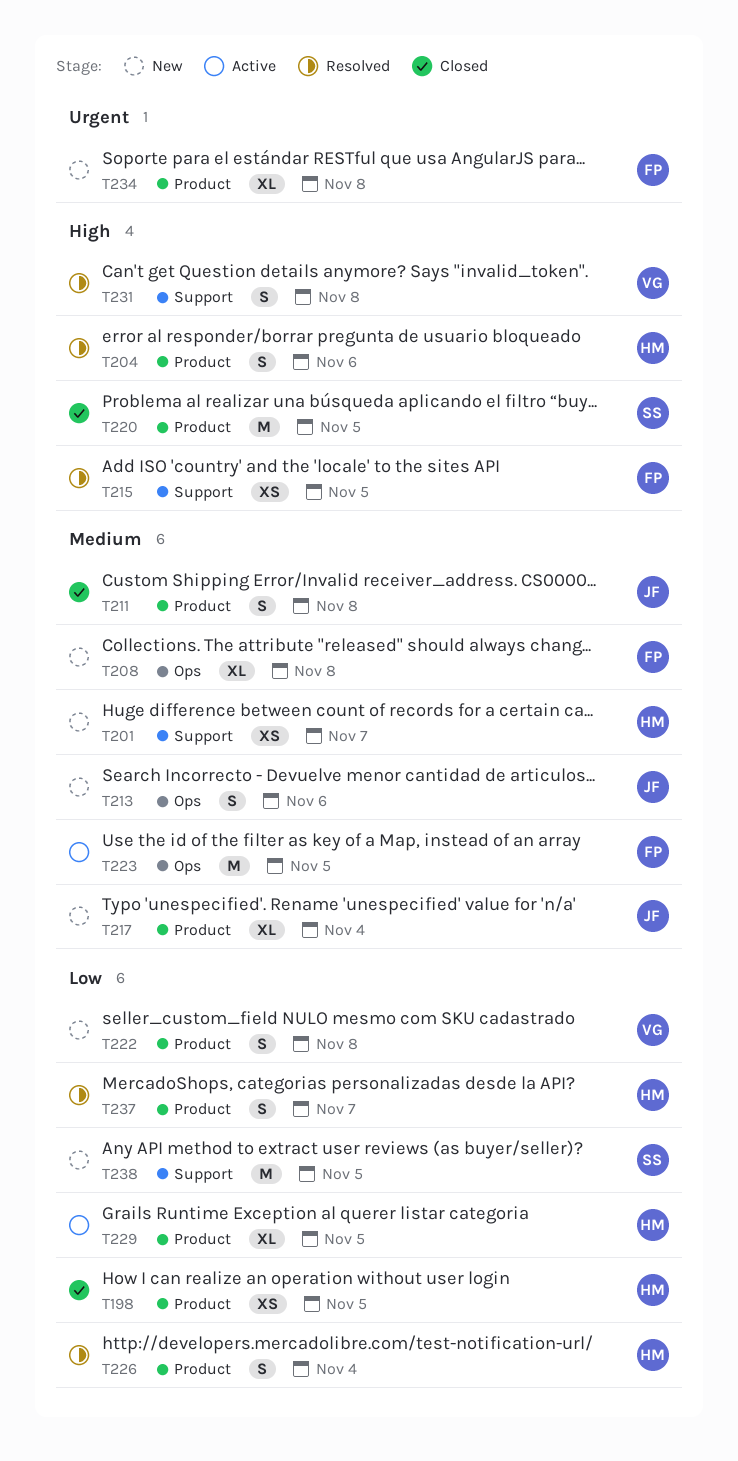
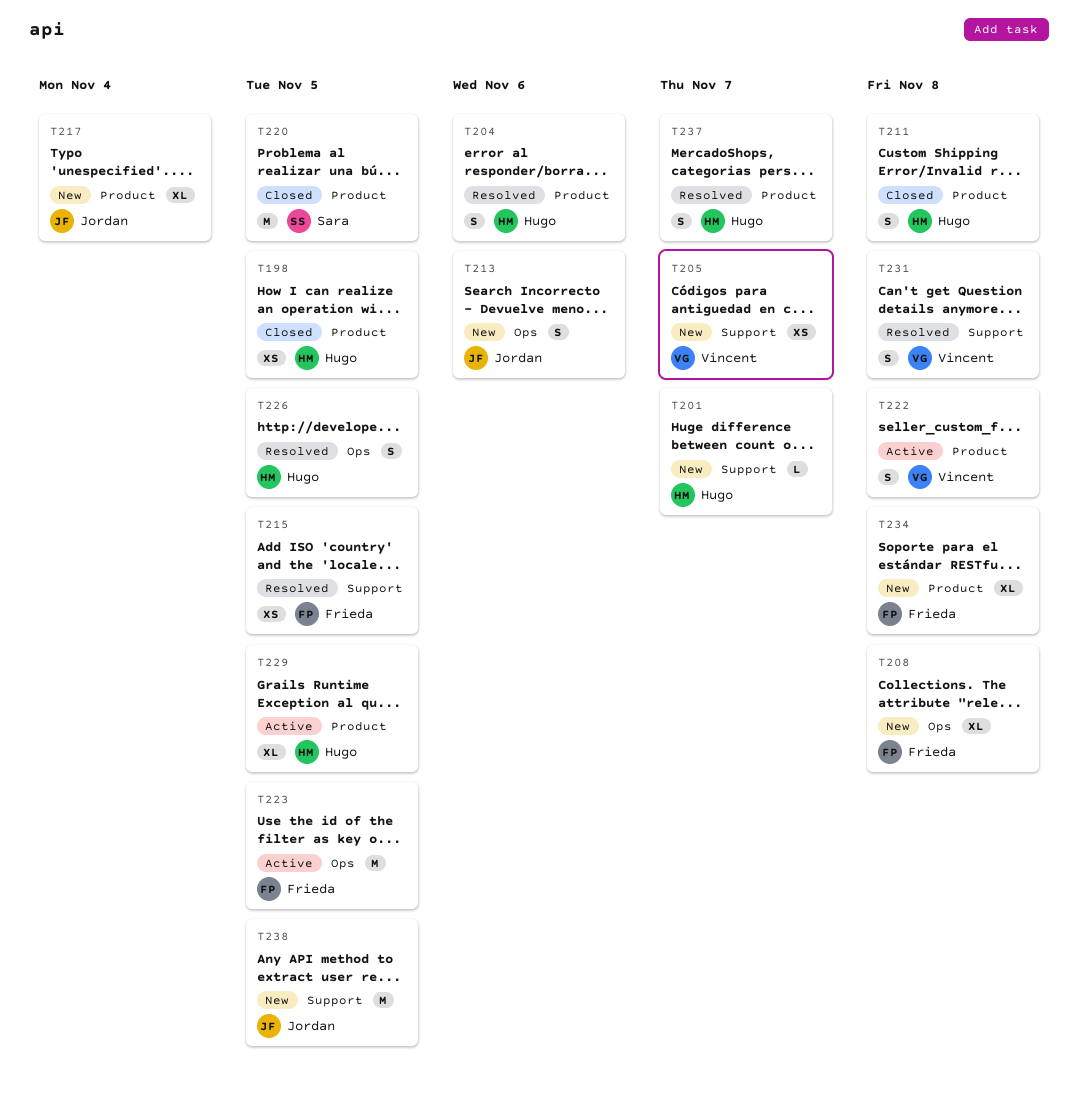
T201, estimate: XS -> L
T205: none -> present
T211, owner: Jordan -> Hugo
T222, status: New -> Active
T226, label: Product -> Ops
T226, due: Nov 4 -> Nov 5
T238, owner: Sara -> Jordan

